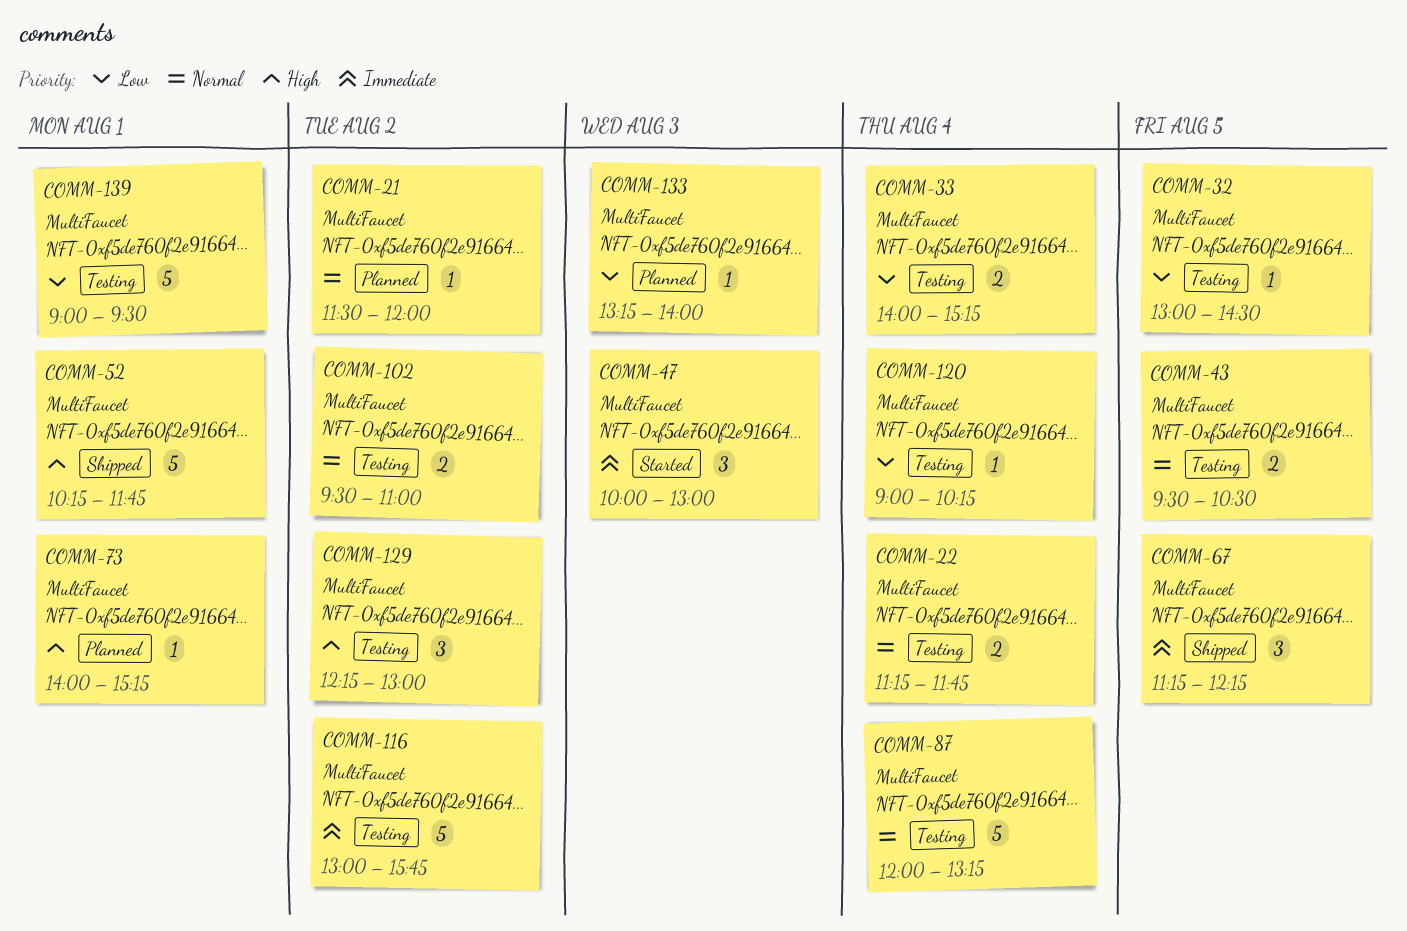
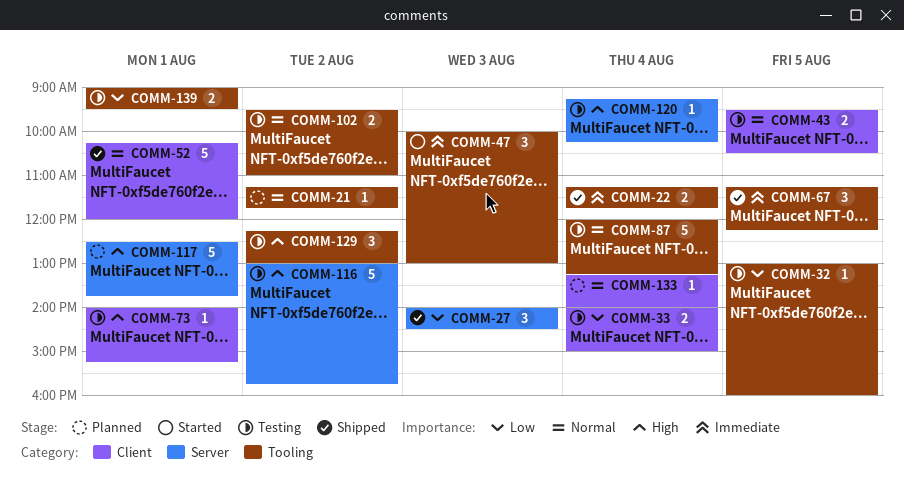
COMM-21, begins: 11:30 -> 11:15
COMM-21, ends: 12:00 -> 11:45
COMM-22, status: Testing -> Shipped
COMM-22, priority: Normal -> Immediate
COMM-27: none -> present
COMM-32, ends: 14:30 -> 16:00
COMM-33, ends: 15:15 -> 15:00
COMM-52, priority: High -> Normal
COMM-52, ends: 11:45 -> 12:00
COMM-73, status: Planned -> Testing
COMM-116, priority: Immediate -> High
COMM-117: none -> present
COMM-120, priority: Low -> High
COMM-120, begins: 09:00 -> 09:15
COMM-133, priority: Low -> Normal
COMM-133, day: Aug 3 -> Aug 4
COMM-139, estimate: 5 -> 2

